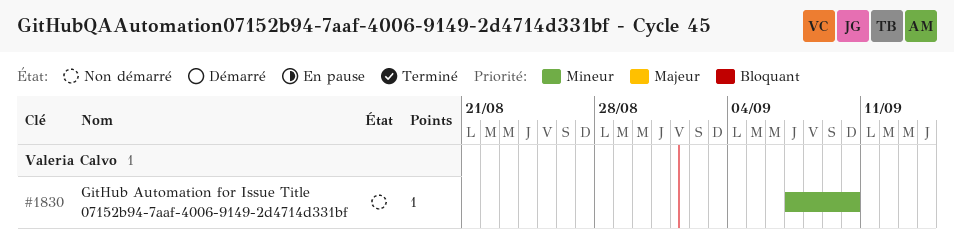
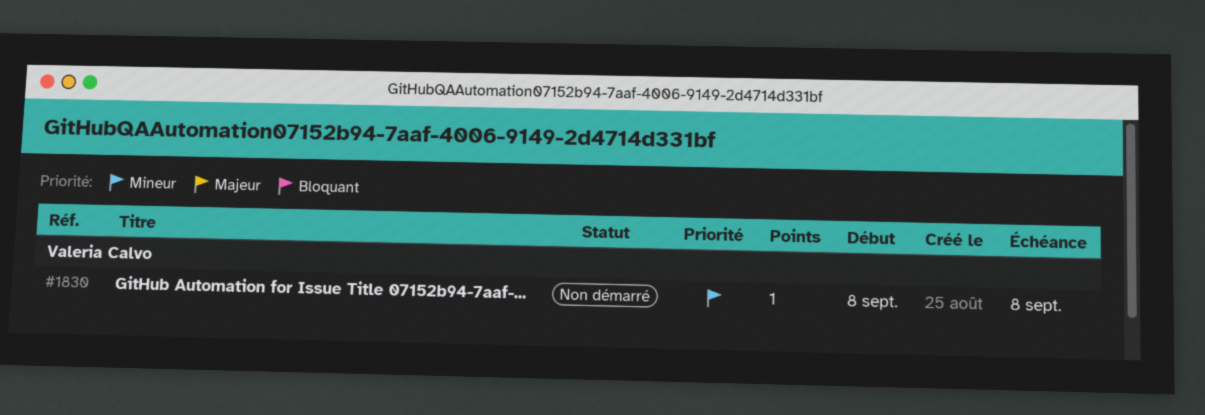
#1830, start: Sep 7 -> Sep 8
#1830, due: Sep 10 -> Sep 8

